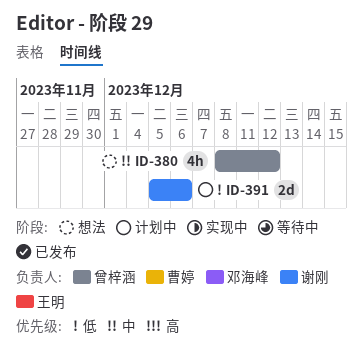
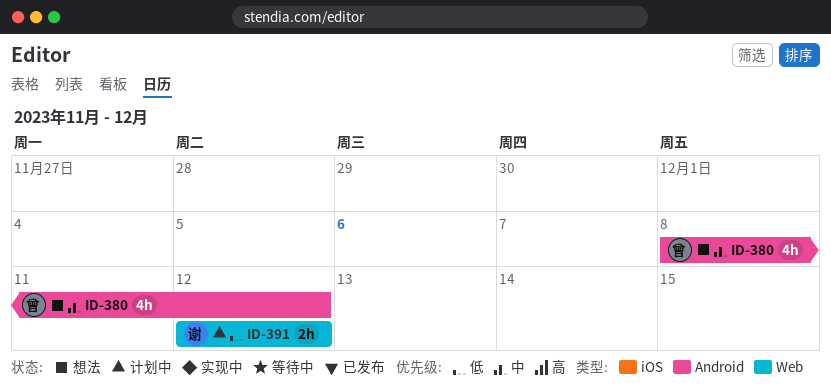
ID-391, estimate: 2d -> 2h
ID-391, start: Dec 5 -> Dec 12
ID-391, due: Dec 6 -> Dec 12

